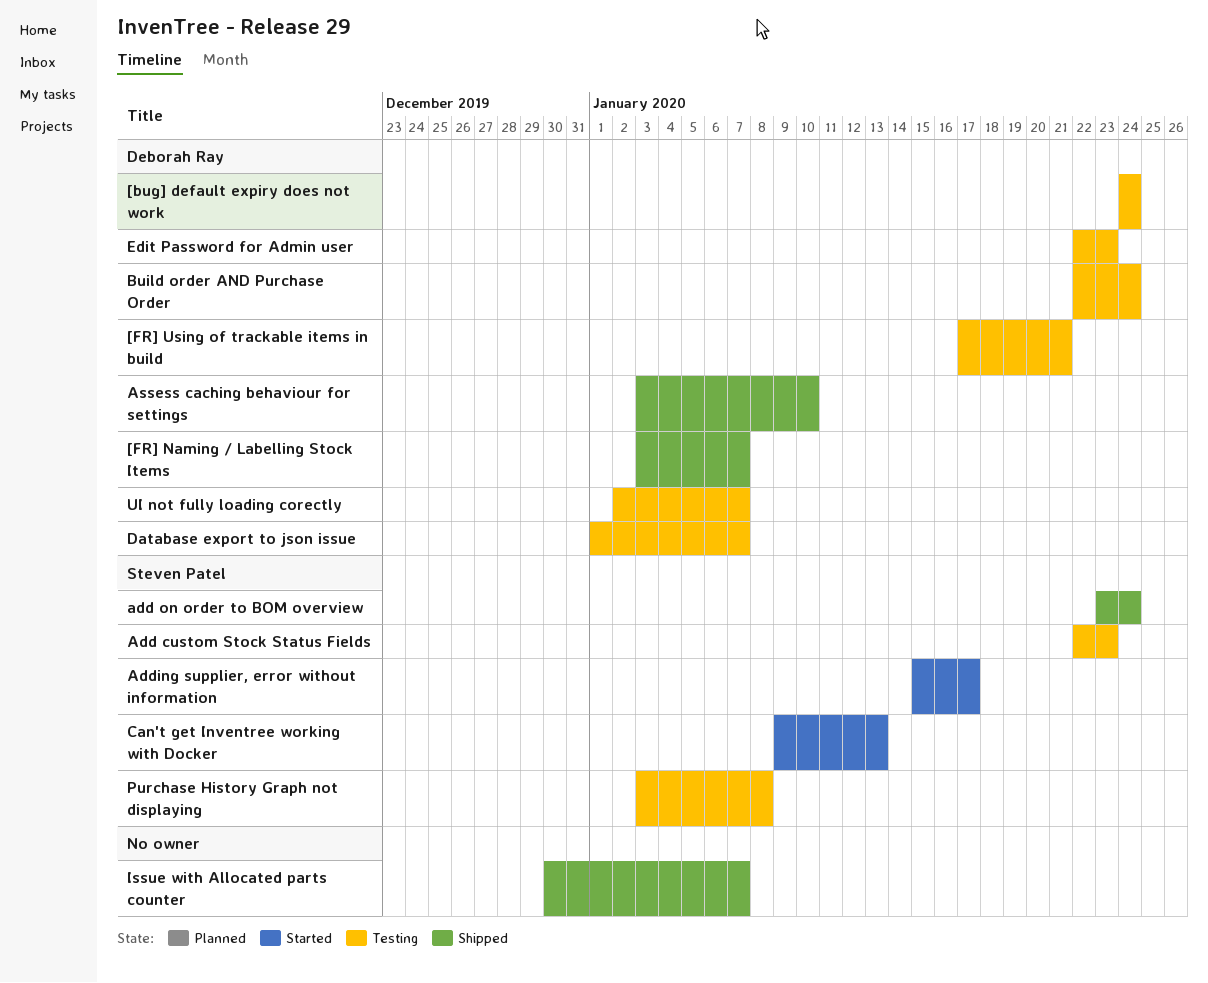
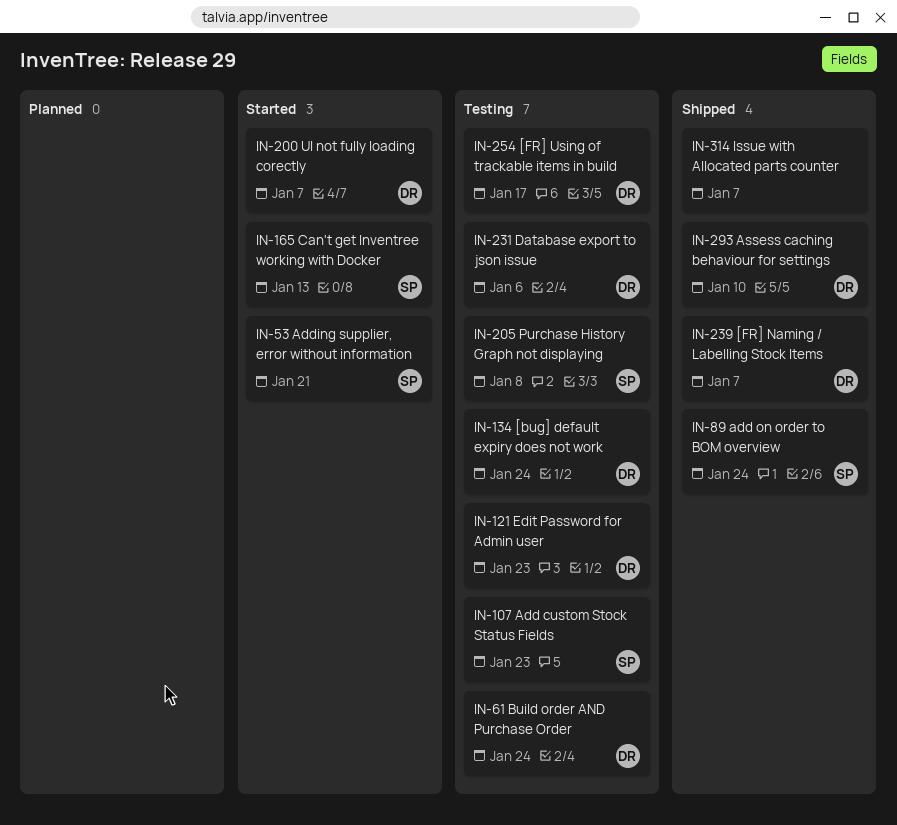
[FR] Using of trackable items in build, due: Jan 21 -> Jan 17
Adding supplier, error without information, due: Jan 17 -> Jan 21
Database export to json issue, due: Jan 7 -> Jan 6
UI not fully loading corectly, status: Testing -> Started

